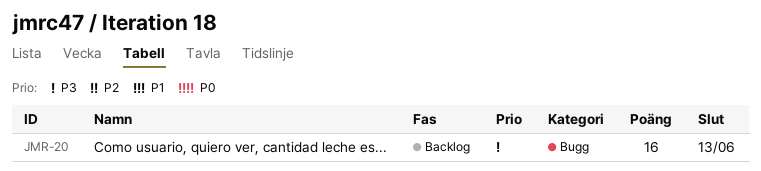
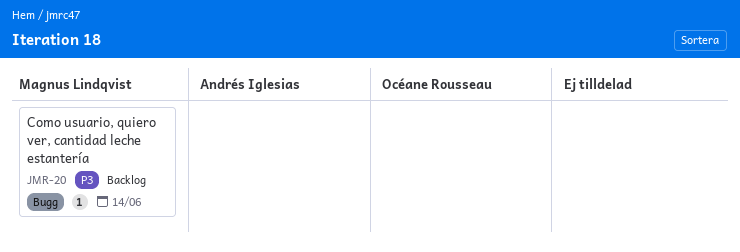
JMR-20, estimate: 16 -> 1
JMR-20, due: Jun 13 -> Jun 14

